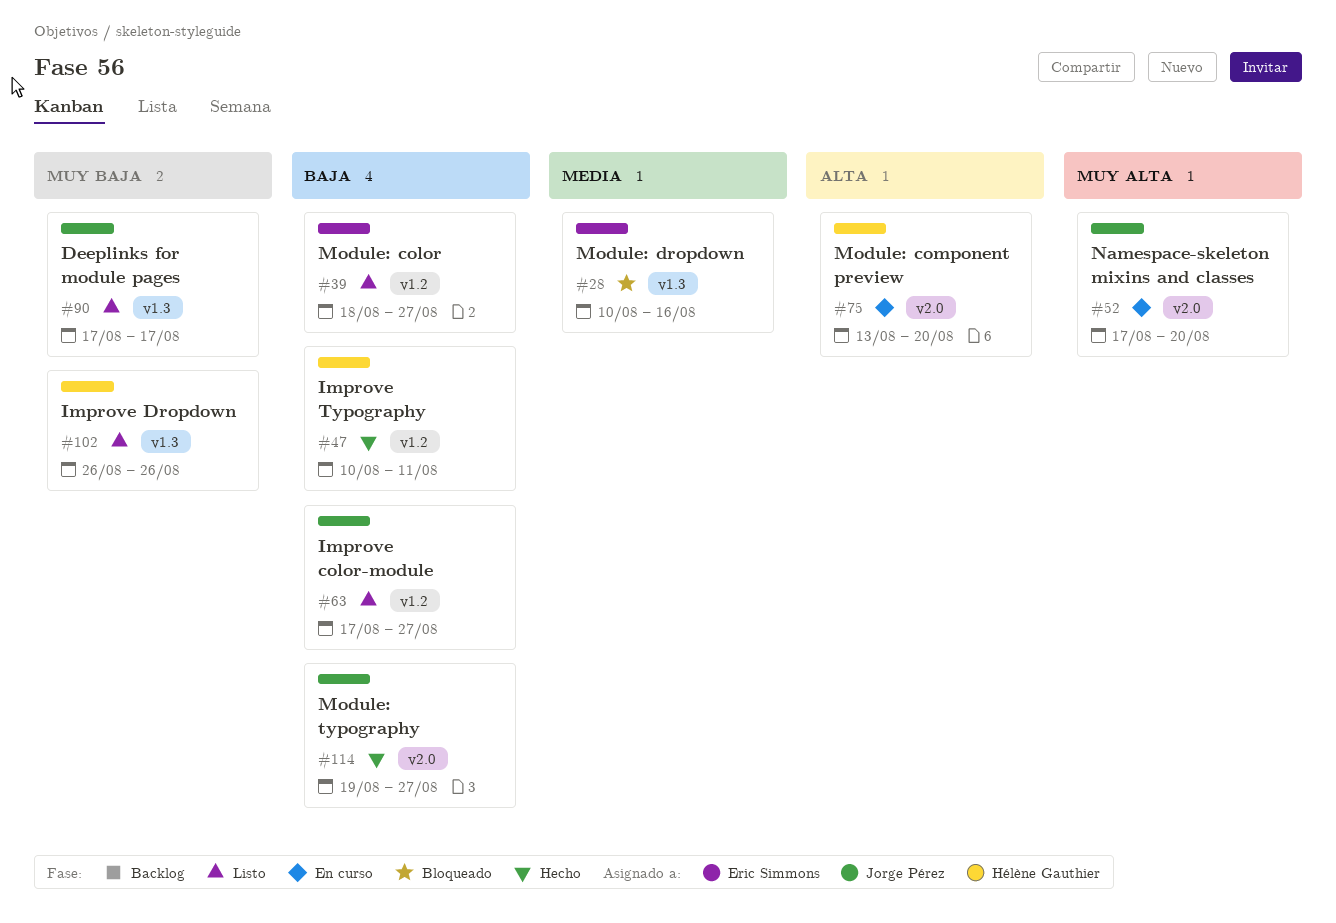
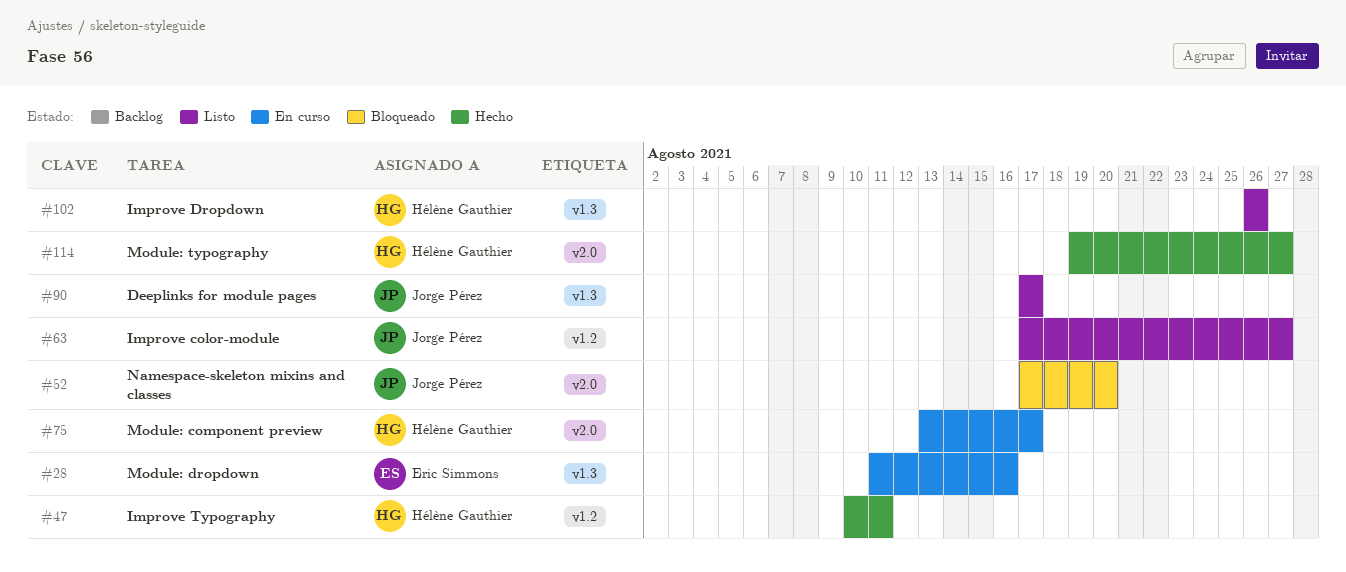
#28, status: Bloqueado -> En curso
#28, start: Aug 10 -> Aug 11
#39: present -> none
#52, status: En curso -> Bloqueado
#75, due: Aug 20 -> Aug 17
#114, owner: Jorge Pérez -> Hélène Gauthier

